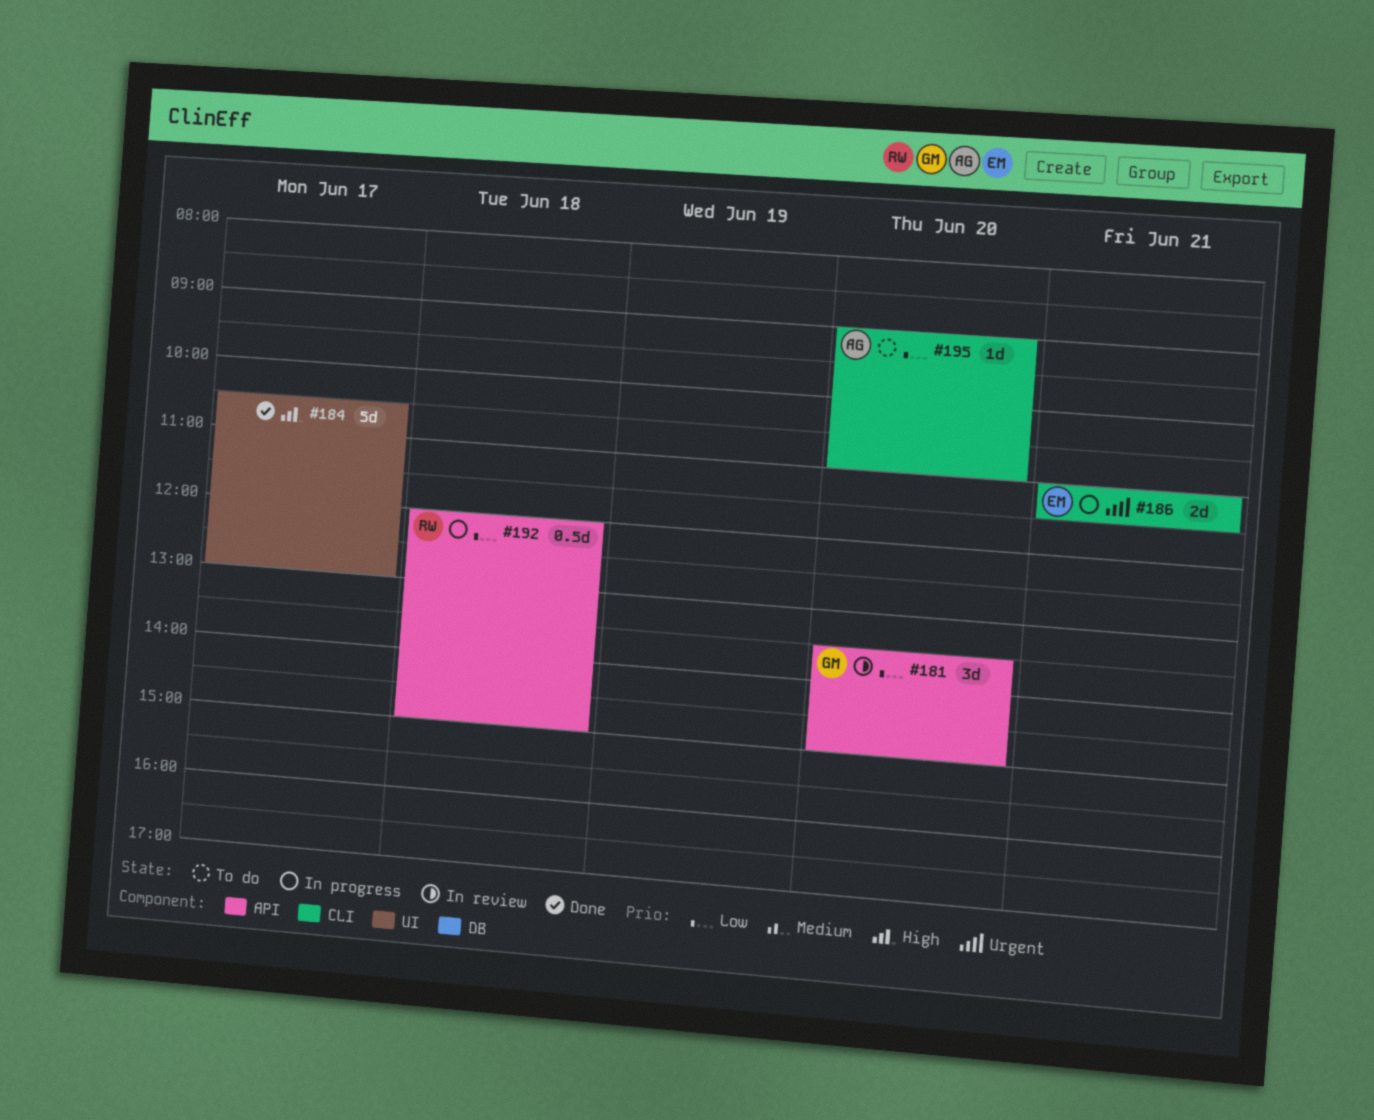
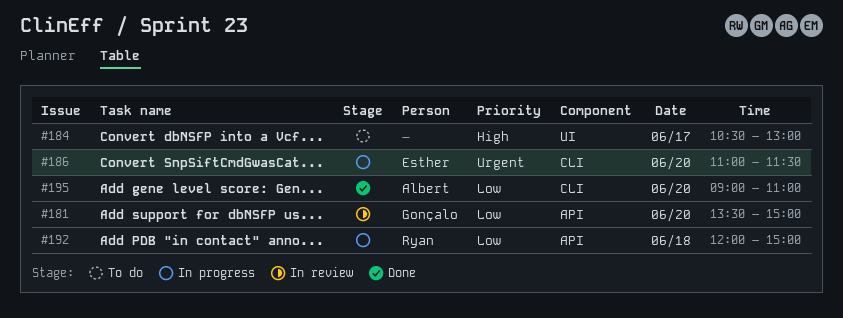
#184, status: Done -> To do
#186, day: Jun 21 -> Jun 20
#195, status: To do -> Done

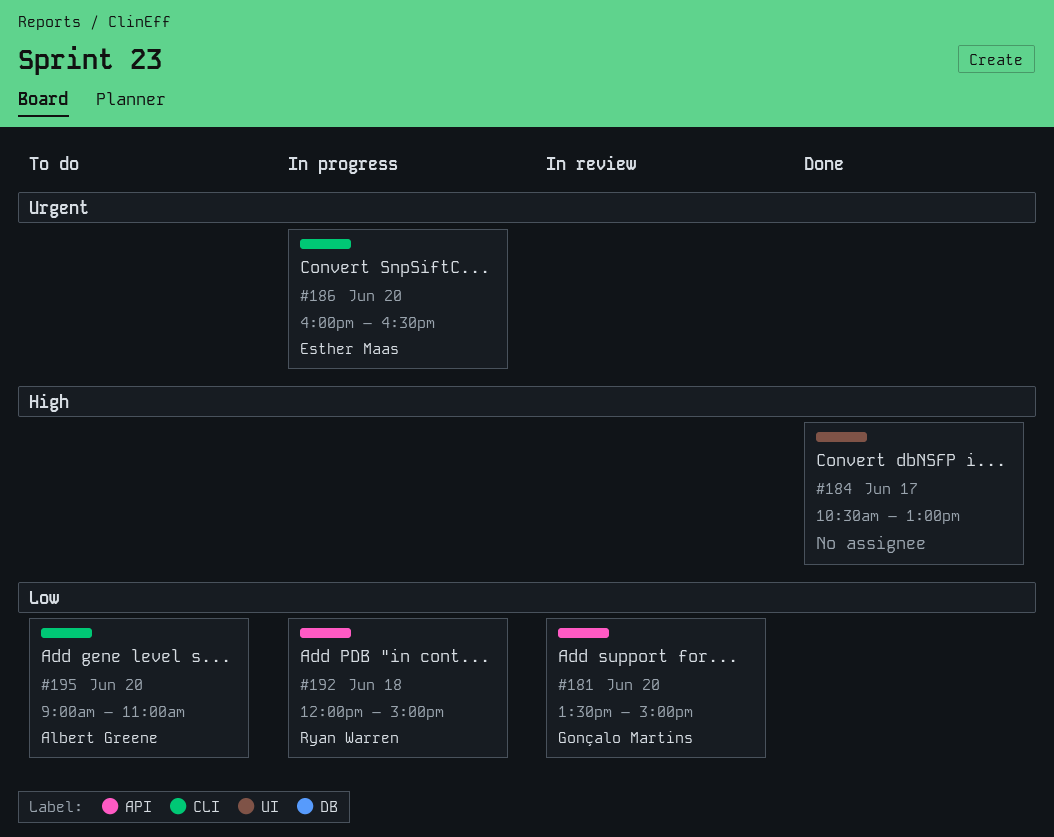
#184, status: To do -> Done
#186, begins: 11:00 -> 16:00
#186, ends: 11:30 -> 16:30
#195, status: Done -> To do

